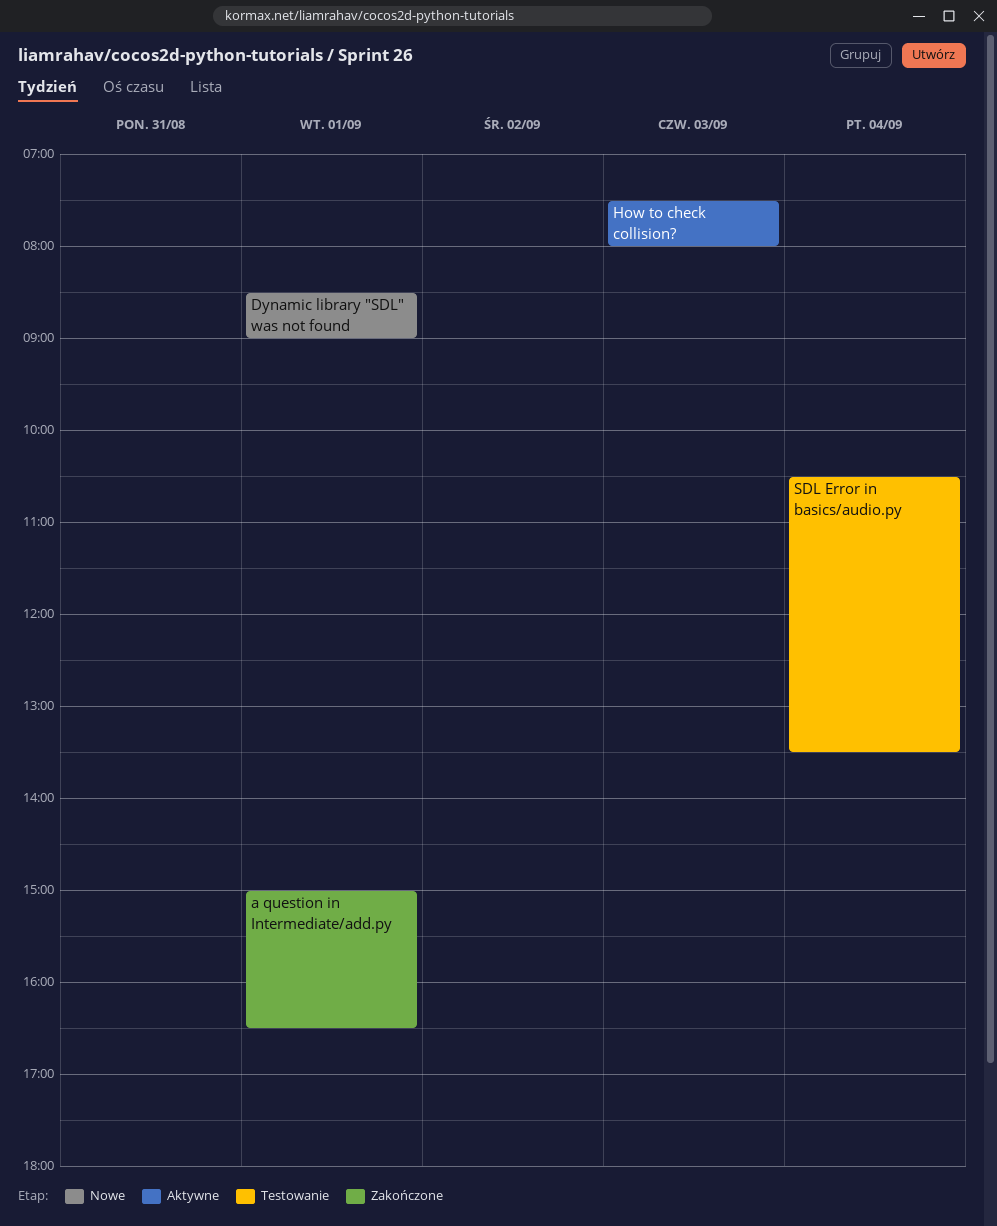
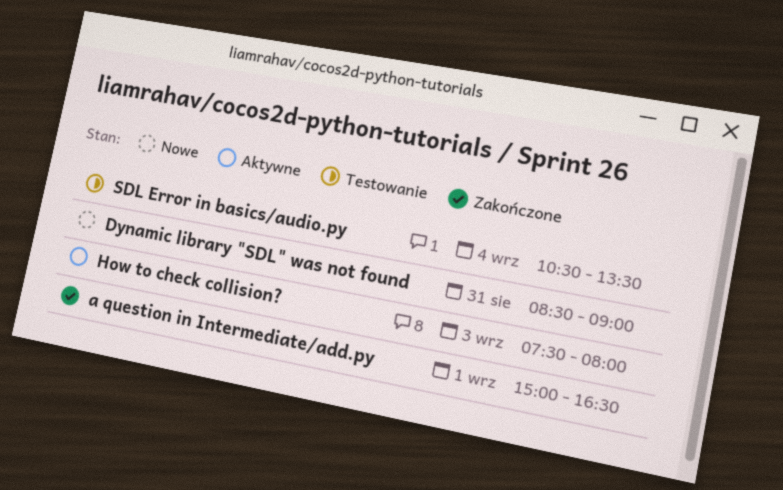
Dynamic library "SDL" was not found, day: Sep 1 -> Aug 31

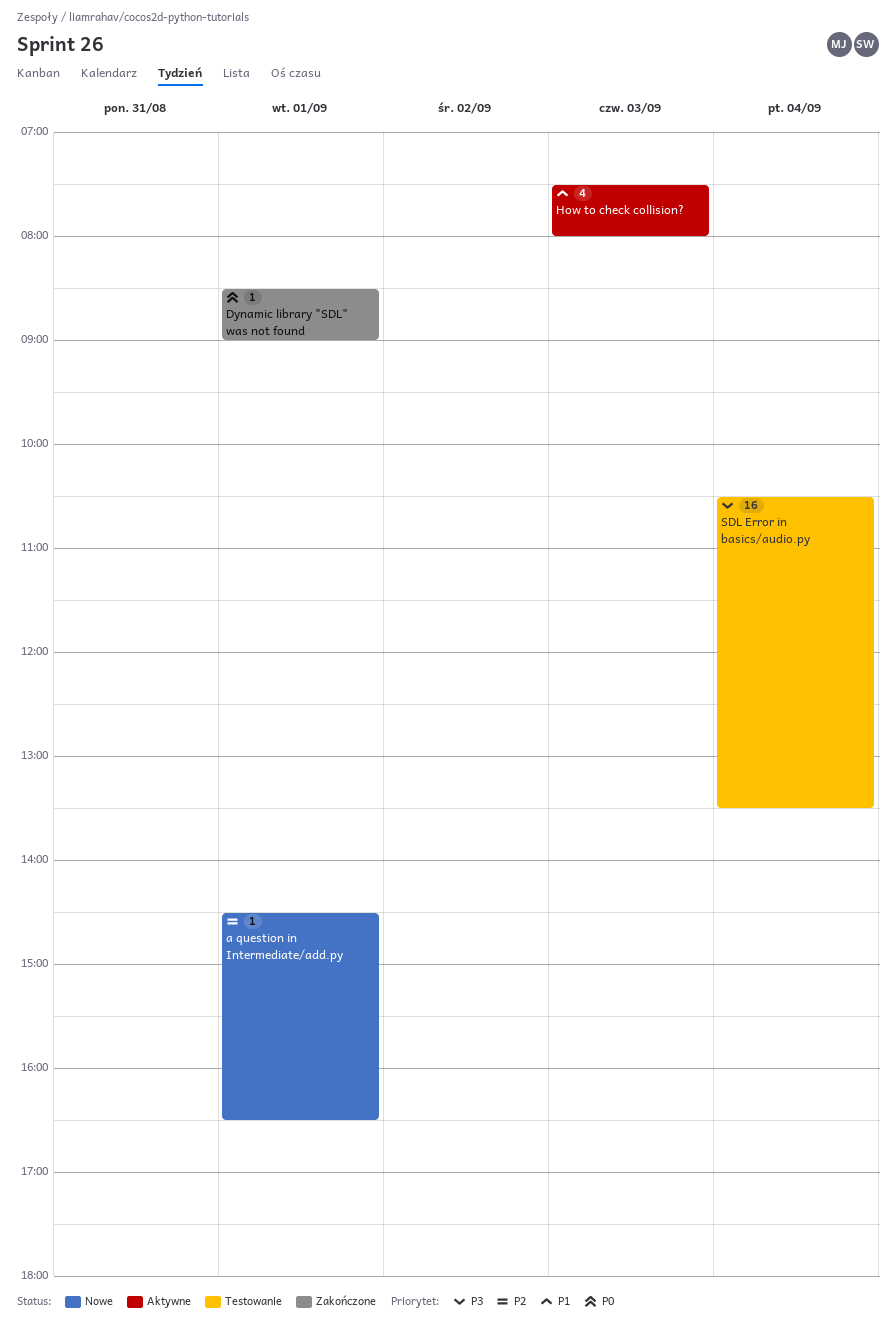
a question in Intermediate/add.py, status: Zakończone -> Nowe
a question in Intermediate/add.py, begins: 15:00 -> 14:30
Dynamic library "SDL" was not found, status: Nowe -> Zakończone
Dynamic library "SDL" was not found, day: Aug 31 -> Sep 1

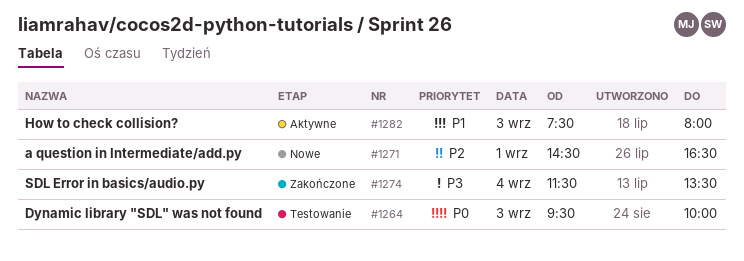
Dynamic library "SDL" was not found, status: Zakończone -> Testowanie
Dynamic library "SDL" was not found, day: Sep 1 -> Sep 3
Dynamic library "SDL" was not found, begins: 08:30 -> 09:30
Dynamic library "SDL" was not found, ends: 09:00 -> 10:00
SDL Error in basics/audio.py, status: Testowanie -> Zakończone
SDL Error in basics/audio.py, begins: 10:30 -> 11:30

